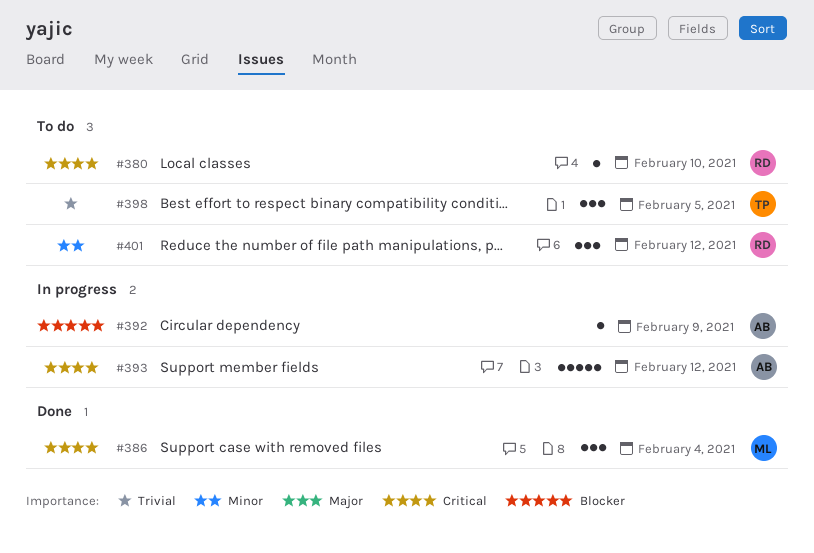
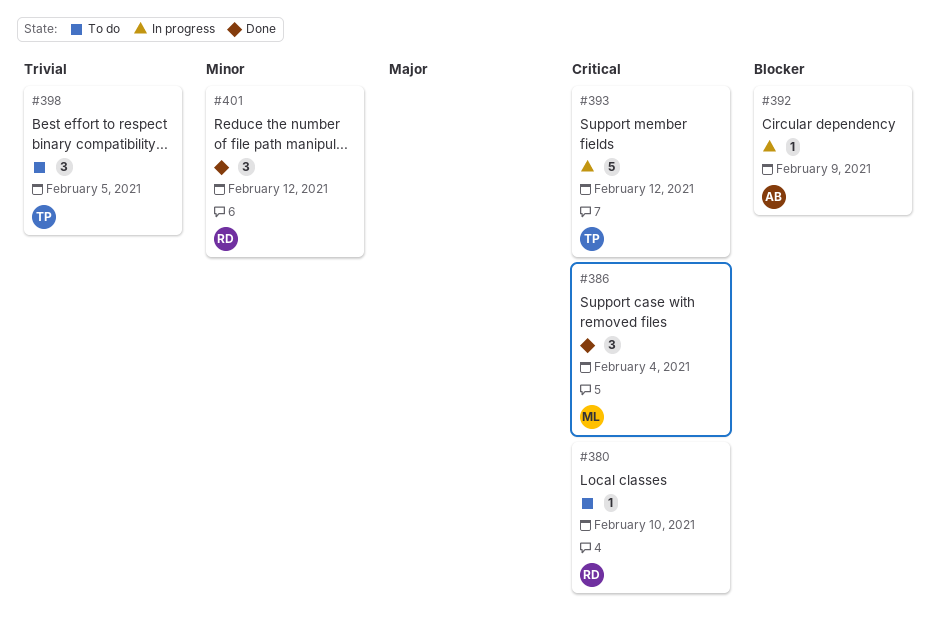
#393, owner: AB -> TP
#401, status: To do -> Done

